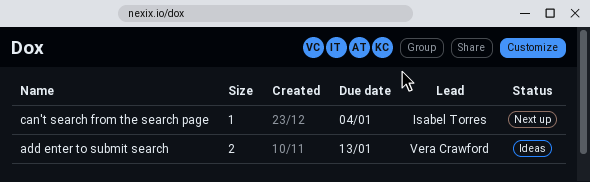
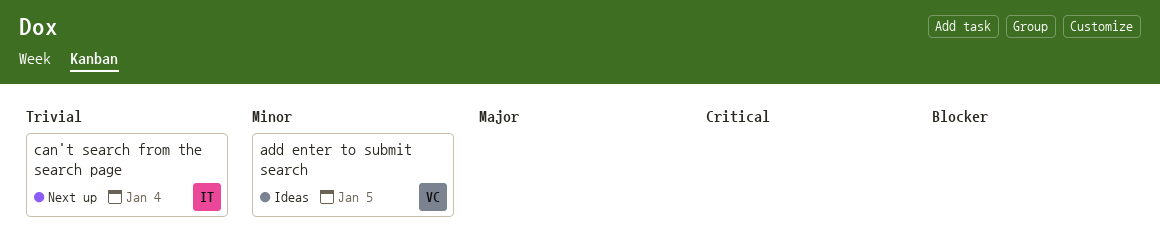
add enter to submit search, due: Jan 13 -> Jan 5

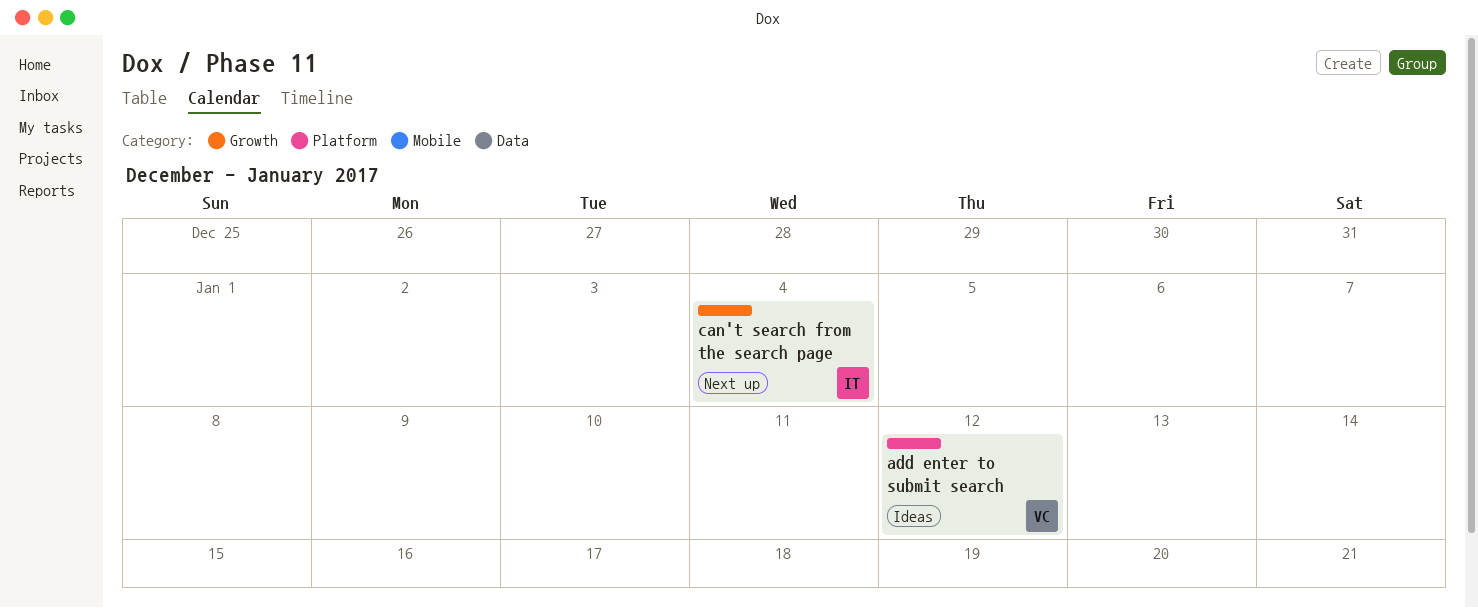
add enter to submit search, due: Jan 5 -> Jan 12

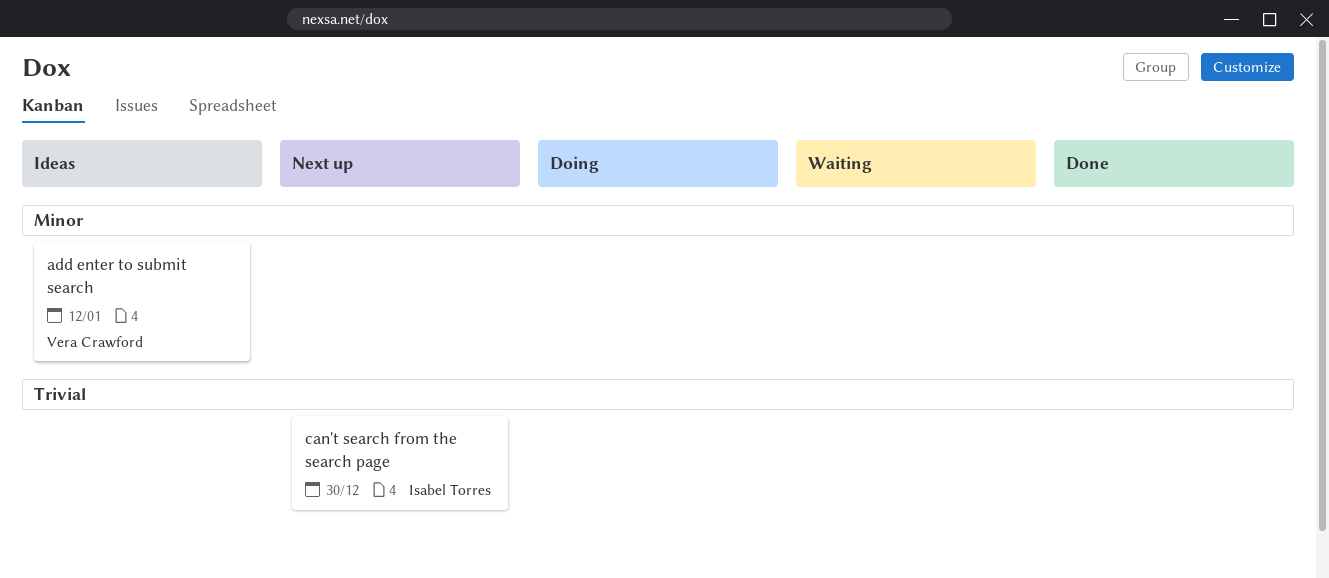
can't search from the search page, due: Jan 4 -> Dec 30

